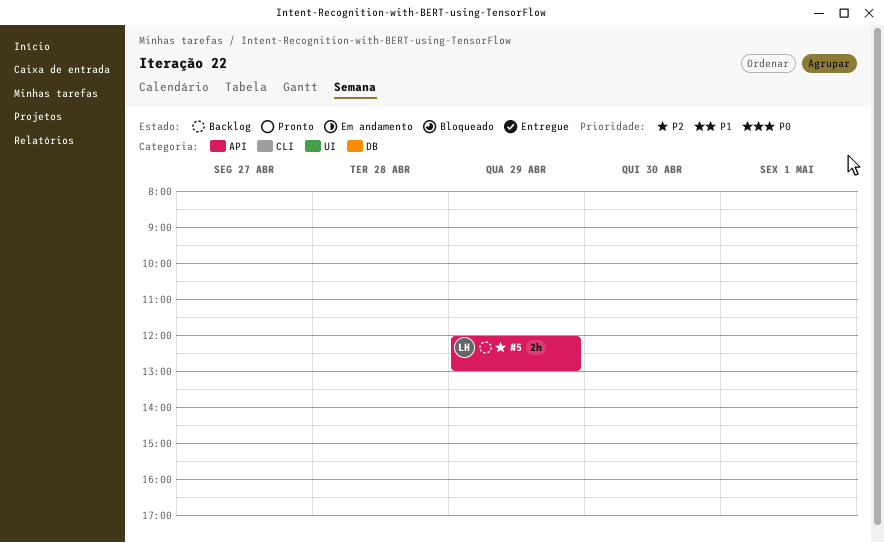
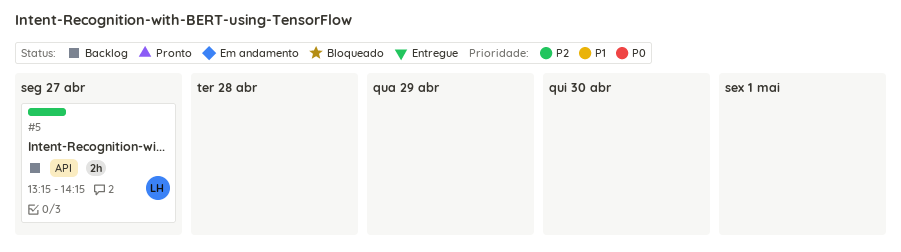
#5, day: Apr 29 -> Apr 27
#5, begins: 12:00 -> 13:15
#5, ends: 13:00 -> 14:15

